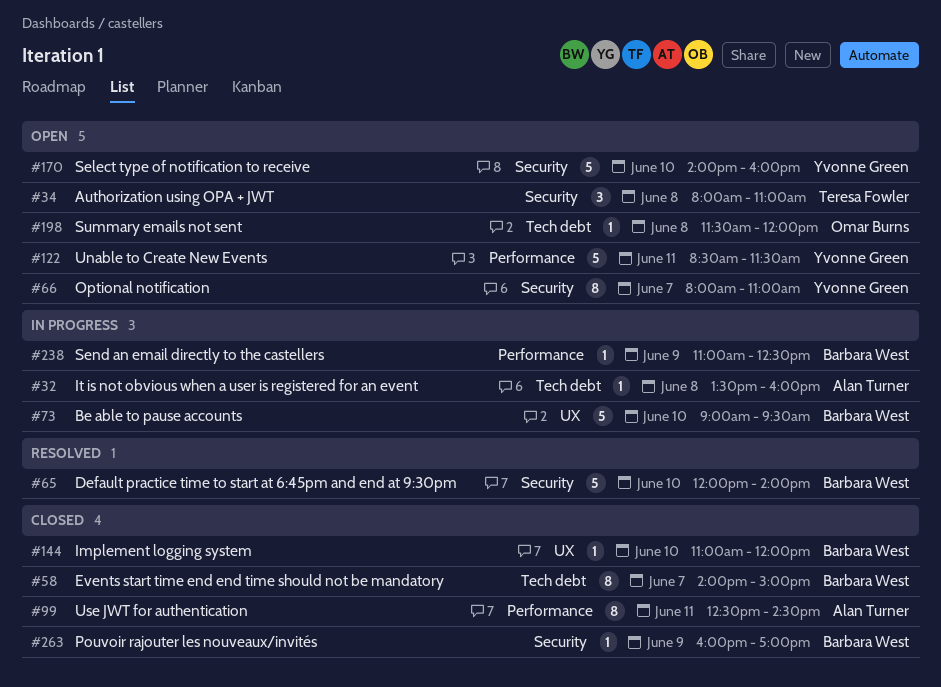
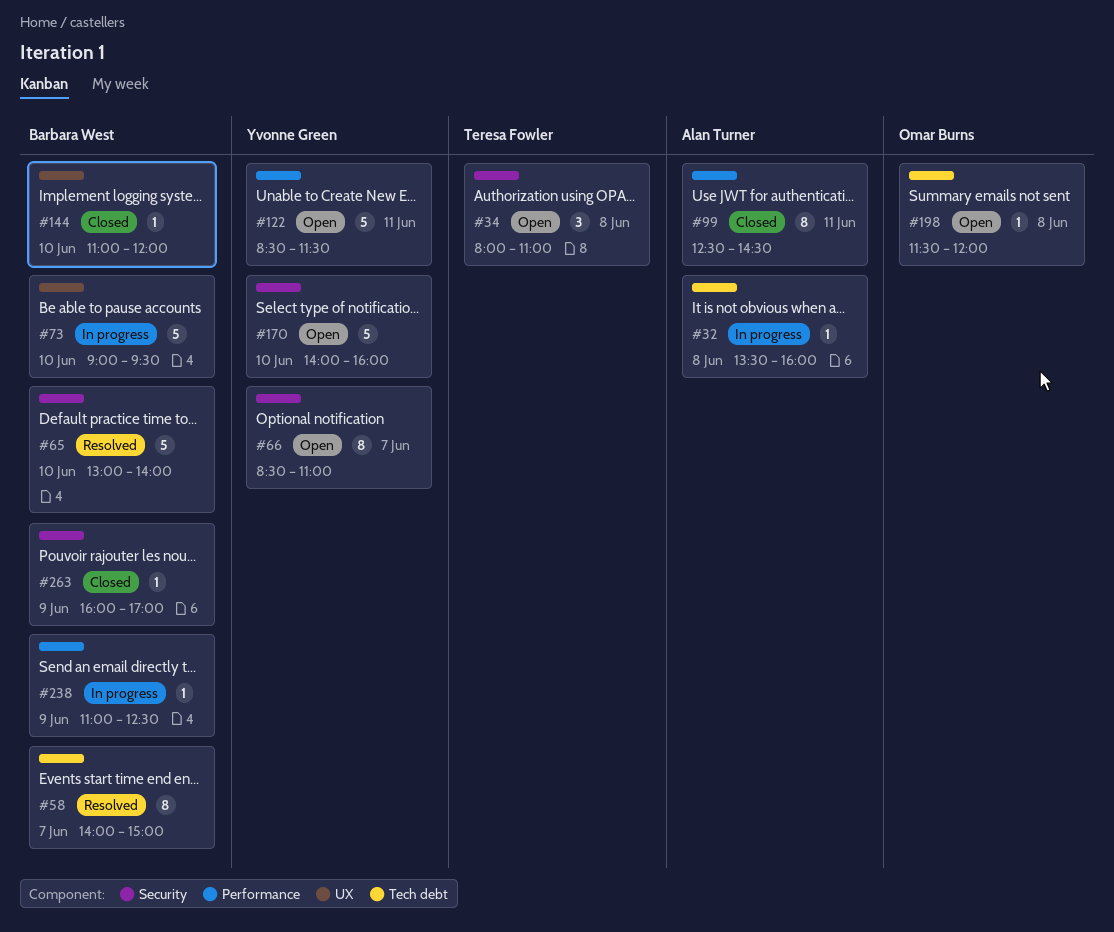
#58, status: Closed -> Resolved
#65, begins: 12:00 -> 13:00
#66, begins: 08:00 -> 08:30

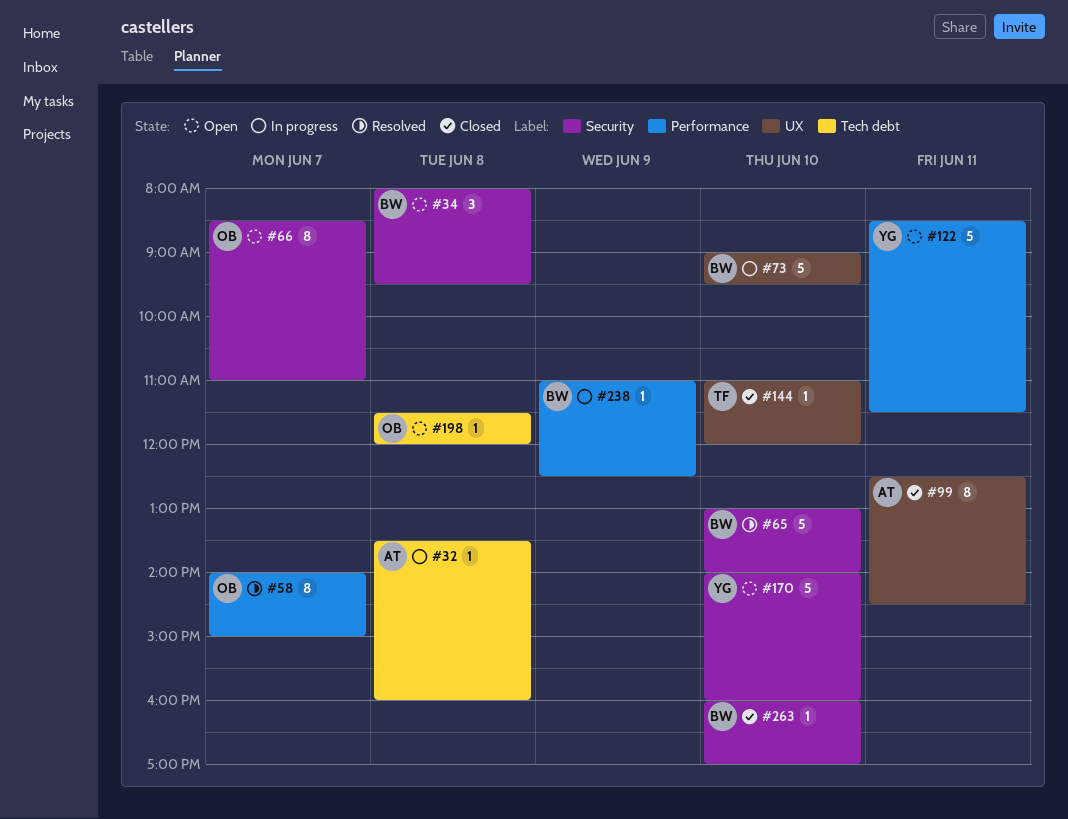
#34, owner: Teresa Fowler -> Barbara West
#34, ends: 11:00 -> 09:30
#58, owner: Barbara West -> Omar Burns
#58, label: Tech debt -> Performance
#66, owner: Yvonne Green -> Omar Burns
#99, label: Performance -> UX
#144, owner: Barbara West -> Teresa Fowler
#263, day: Jun 9 -> Jun 10

